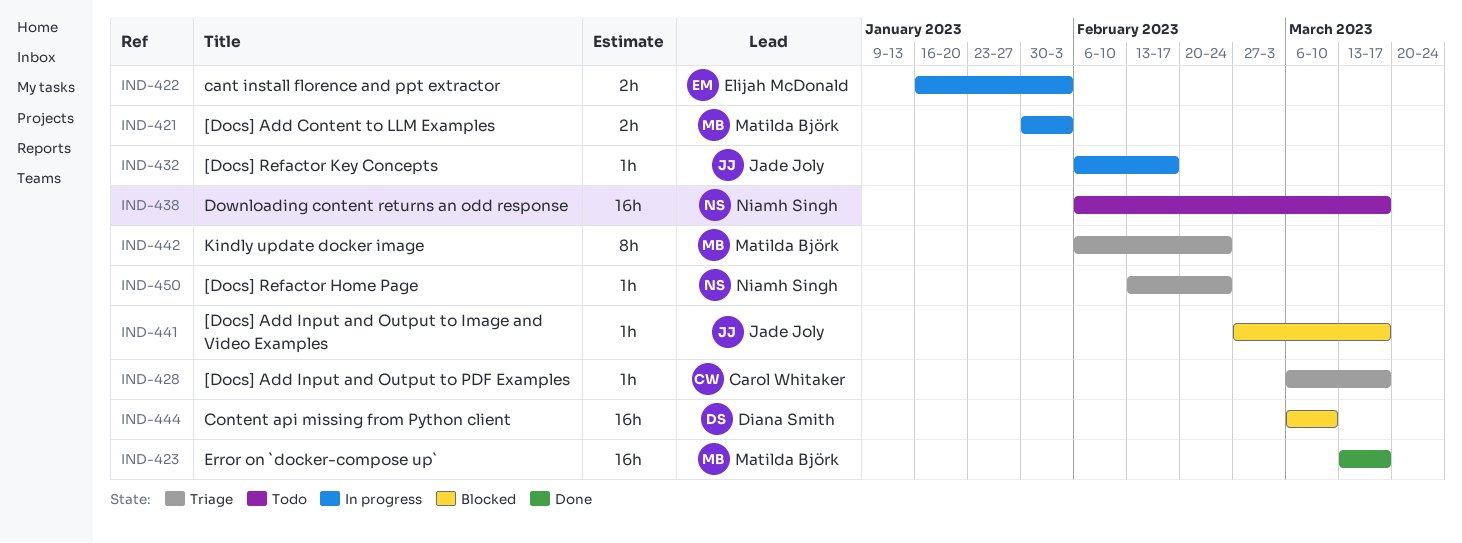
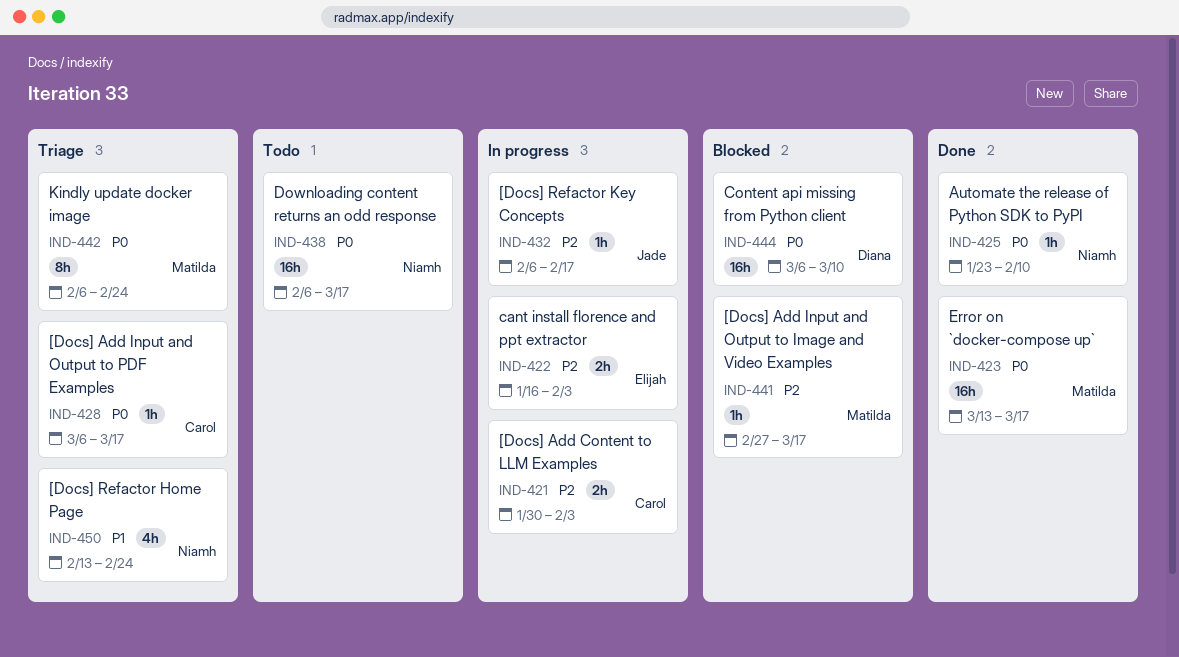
IND-421, owner: Matilda Björk -> Carol Whitaker
IND-425: none -> present
IND-441, owner: Jade Joly -> Matilda Björk
IND-450, estimate: 1h -> 4h

